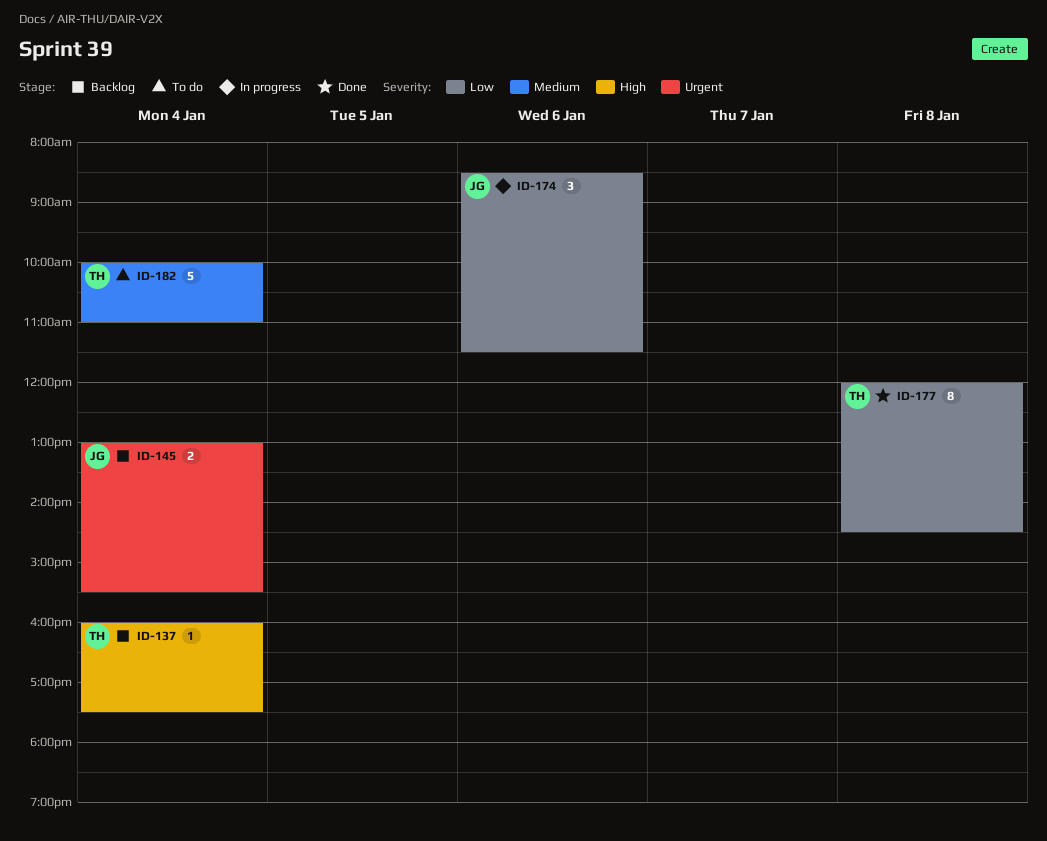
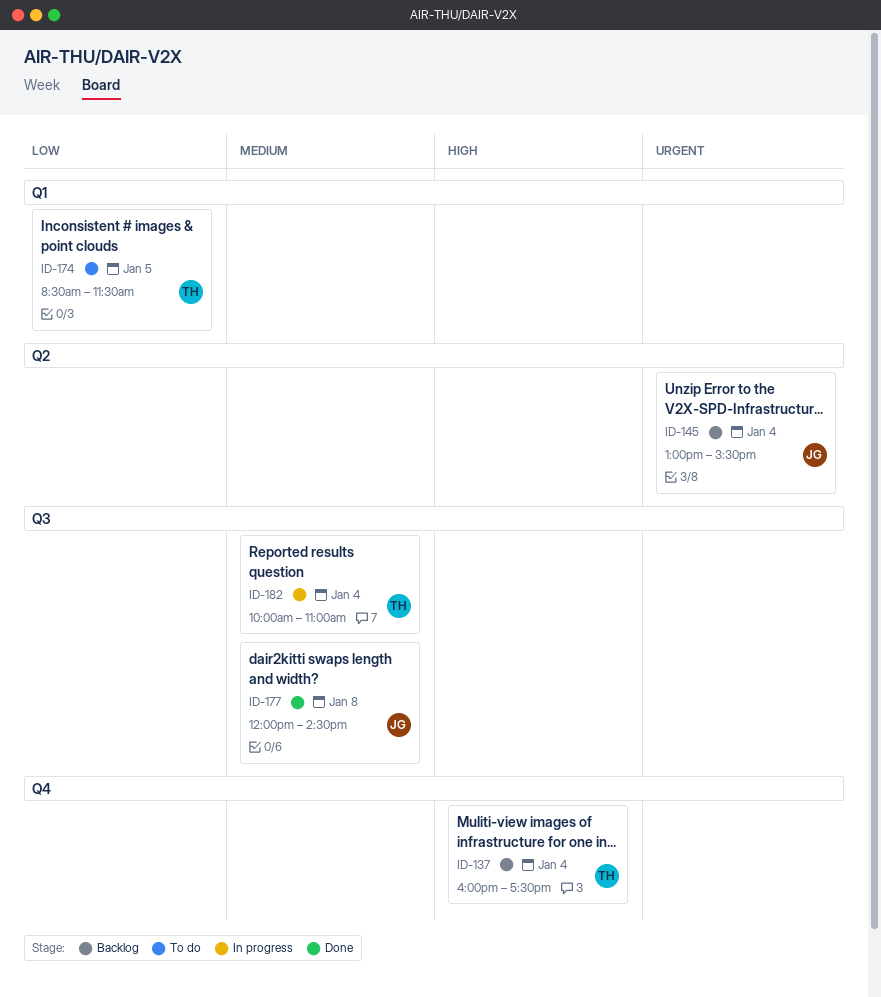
ID-174, status: In progress -> To do
ID-174, owner: JG -> TH
ID-174, day: Jan 6 -> Jan 5
ID-177, owner: TH -> JG
ID-177, priority: Low -> Medium
ID-182, status: To do -> In progress

